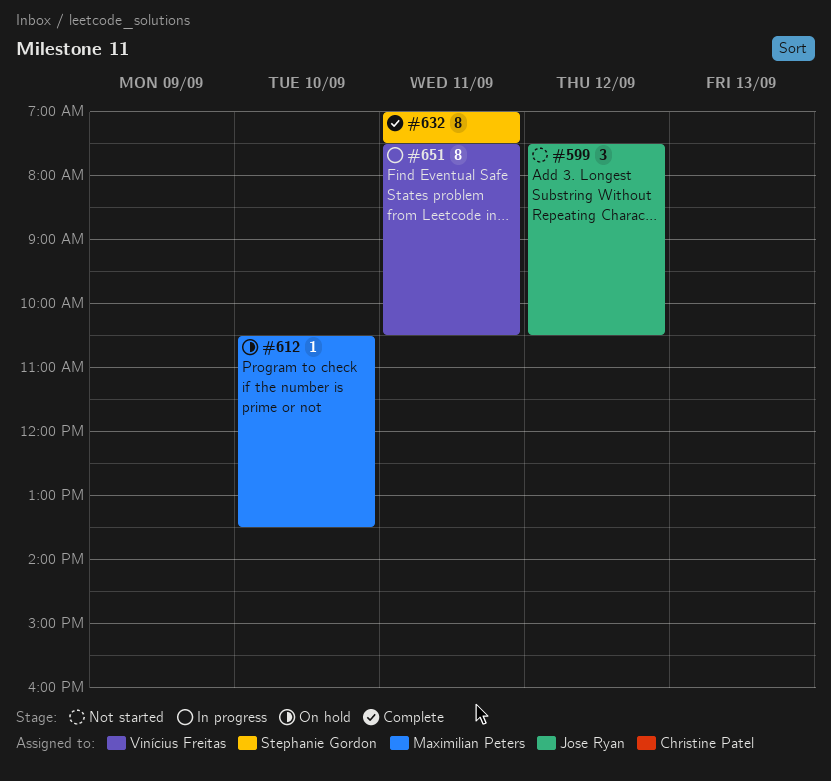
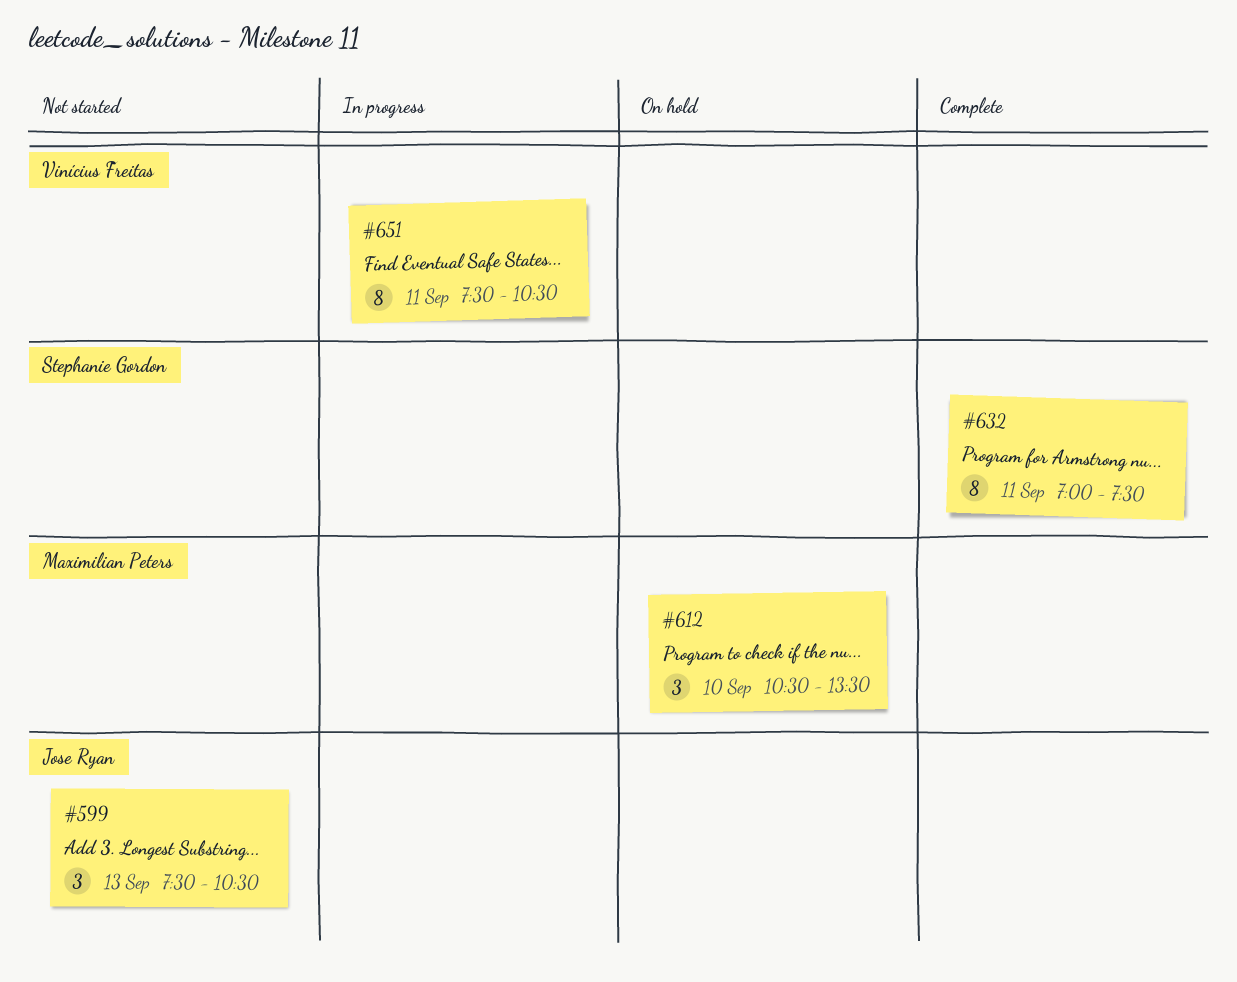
#599, day: Sep 12 -> Sep 13
#612, estimate: 1 -> 3

